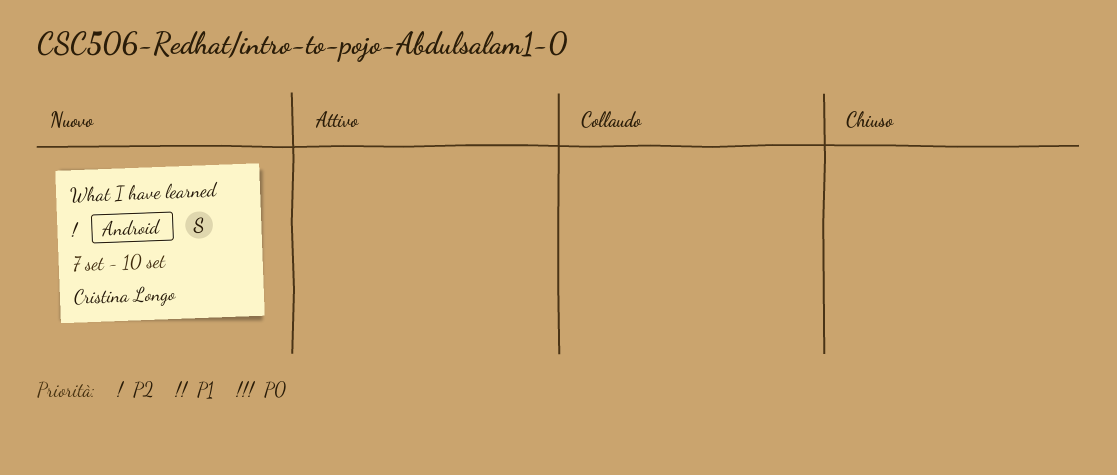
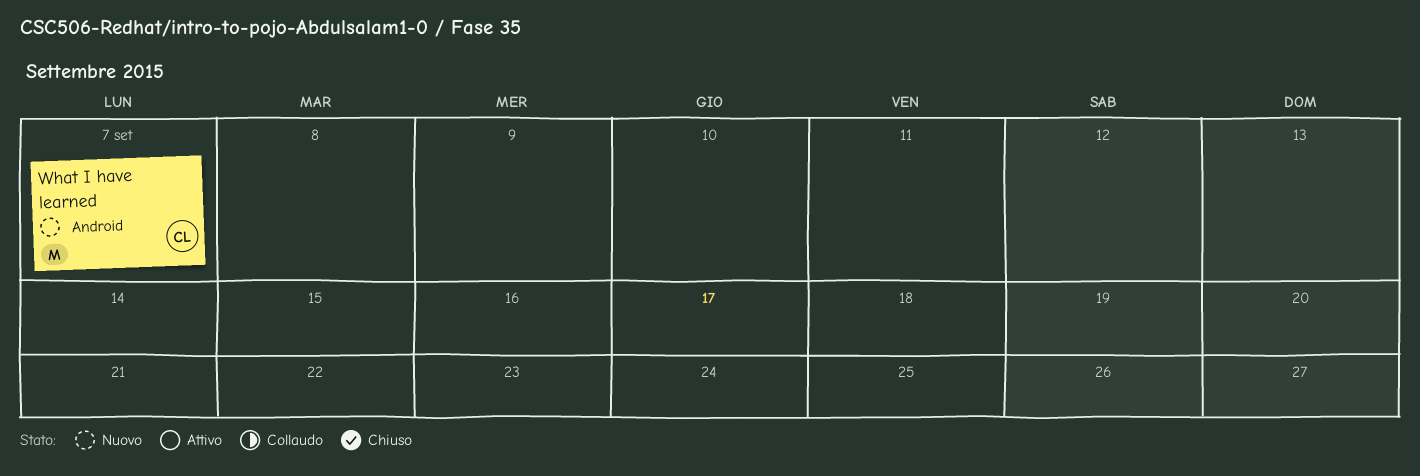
What I have learned, estimate: S -> M
What I have learned, due: Sep 10 -> Sep 7

